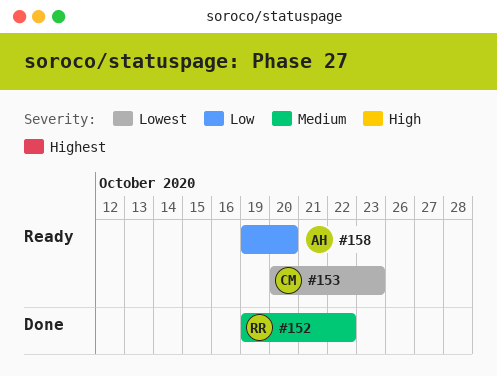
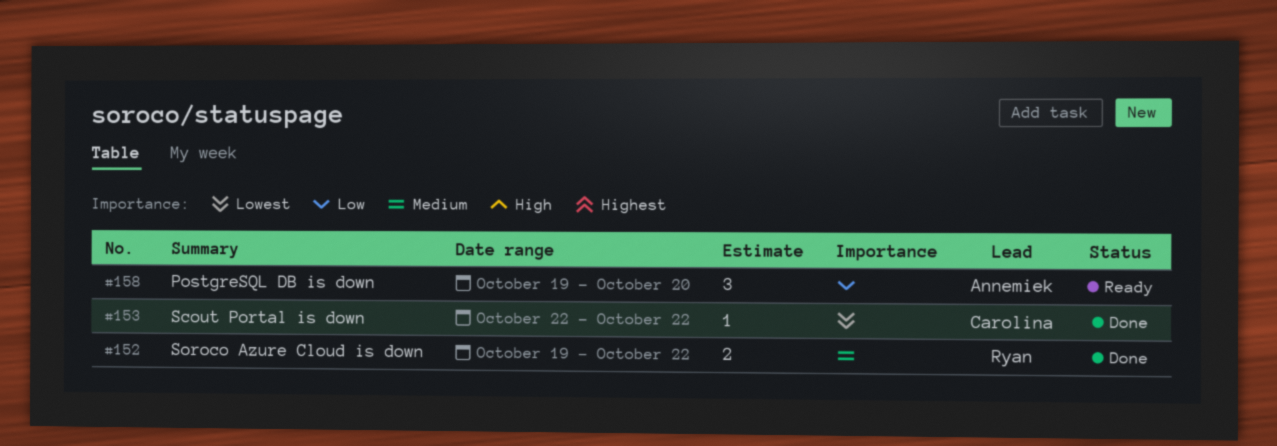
#153, status: Ready -> Done
#153, start: Oct 20 -> Oct 22
#153, due: Oct 23 -> Oct 22

